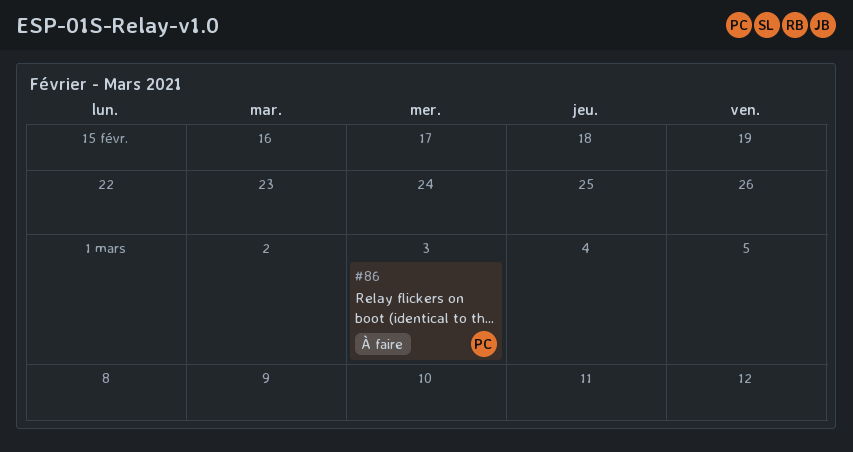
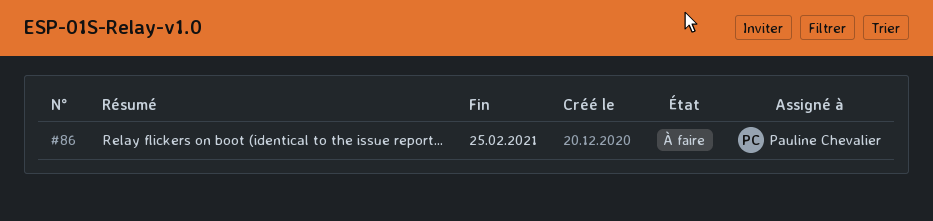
#86, due: Mar 3 -> Feb 25

